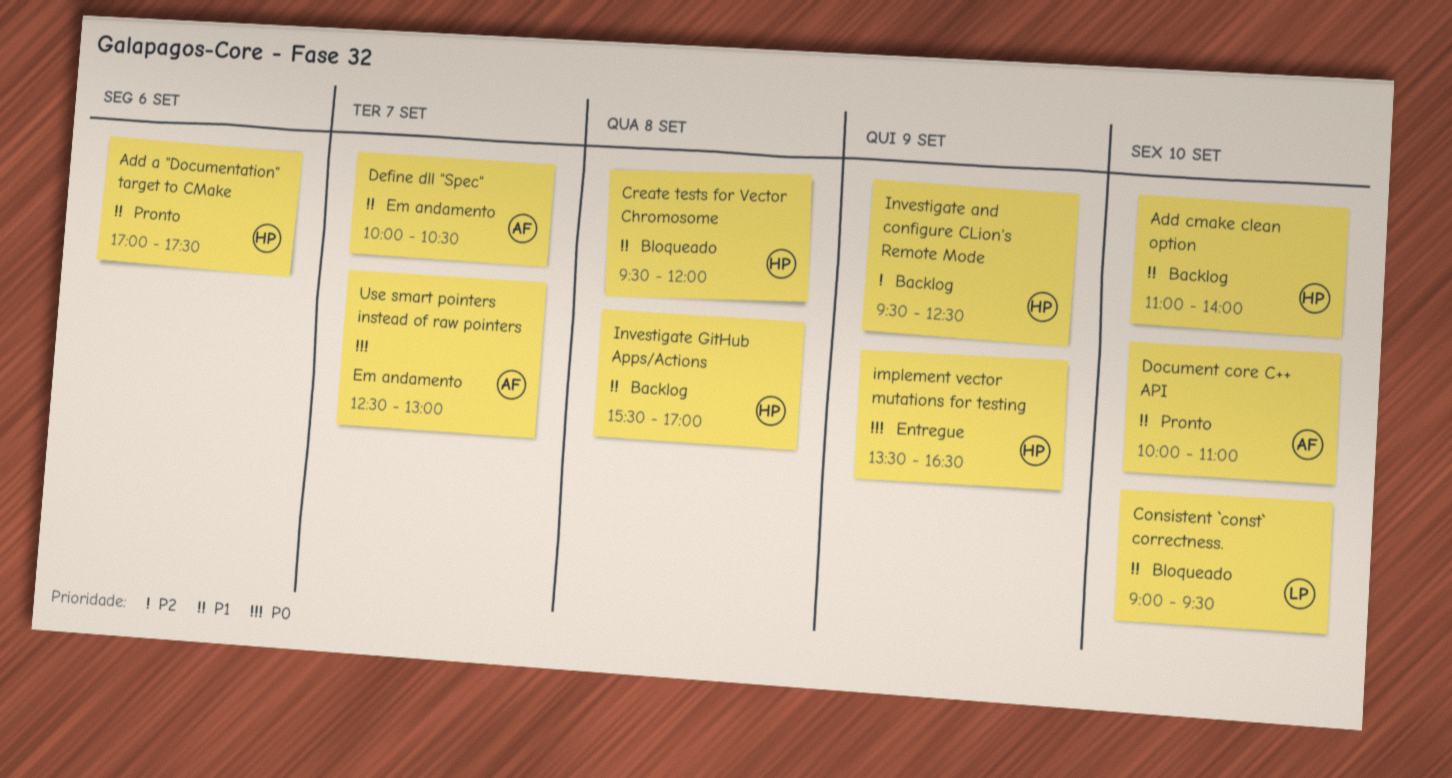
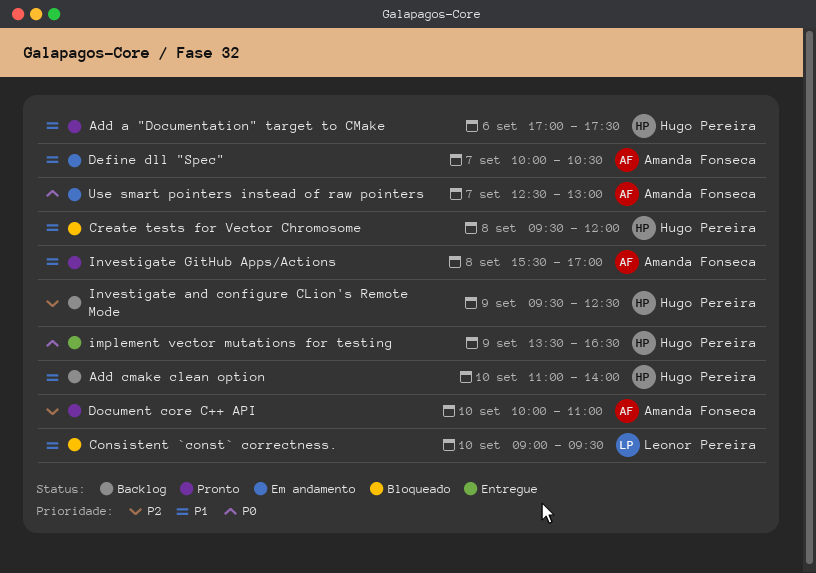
Document core C++ API, priority: P1 -> P2
Investigate GitHub Apps/Actions, status: Backlog -> Pronto
Investigate GitHub Apps/Actions, owner: Hugo Pereira -> Amanda Fonseca

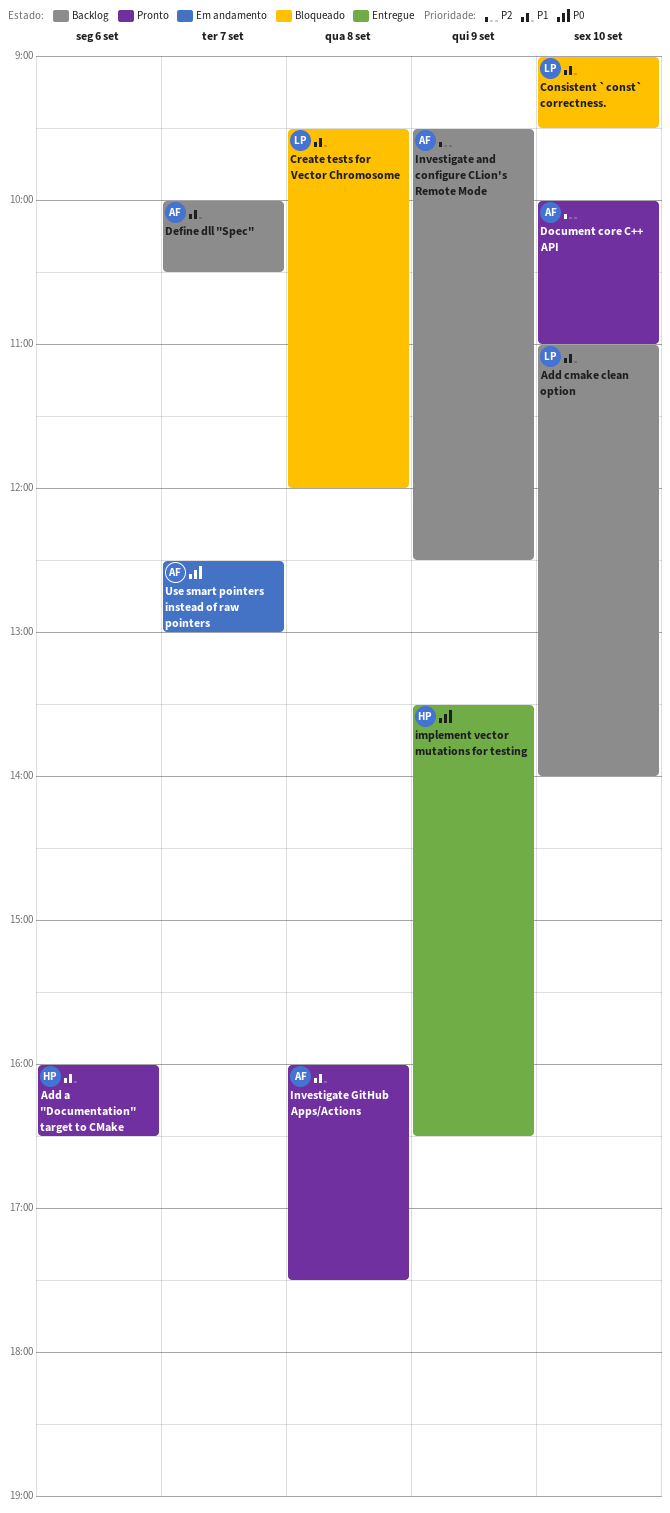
Add a "Documentation" target to CMake, begins: 17:00 -> 16:00
Add a "Documentation" target to CMake, ends: 17:30 -> 16:30
Add cmake clean option, owner: Hugo Pereira -> Leonor Pereira
Create tests for Vector Chromosome, owner: Hugo Pereira -> Leonor Pereira
Define dll "Spec", status: Em andamento -> Backlog
Investigate and configure CLion's Remote Mode, owner: Hugo Pereira -> Amanda Fonseca
Investigate GitHub Apps/Actions, begins: 15:30 -> 16:00
Investigate GitHub Apps/Actions, ends: 17:00 -> 17:30

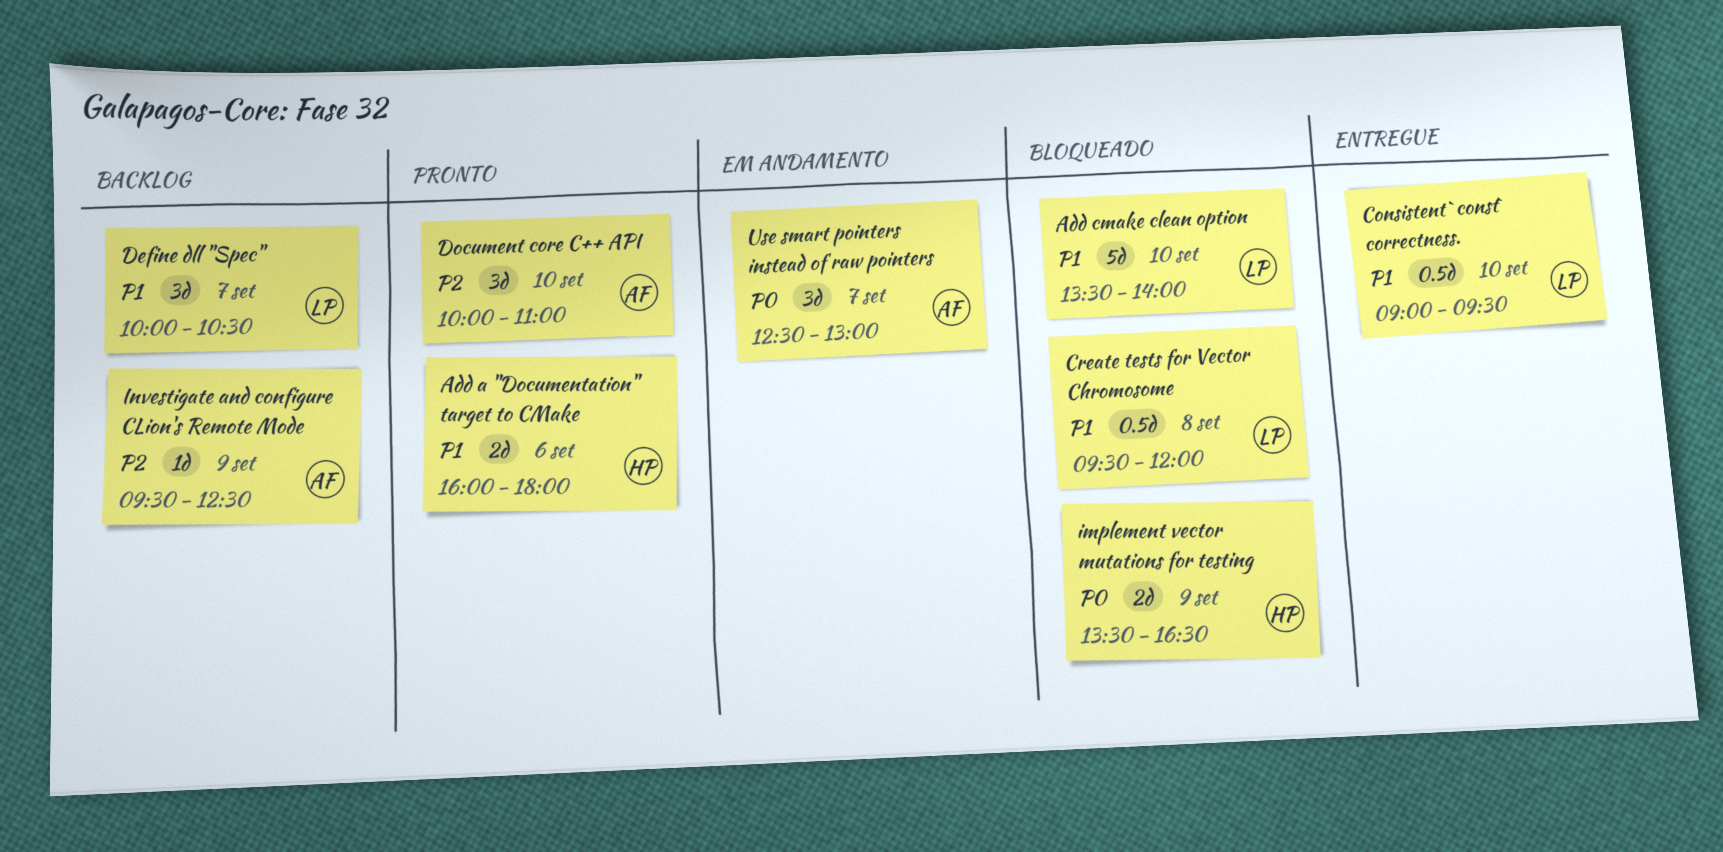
Add a "Documentation" target to CMake, ends: 16:30 -> 18:00
Add cmake clean option, status: Backlog -> Bloqueado
Add cmake clean option, begins: 11:00 -> 13:30
Consistent `const` correctness., status: Bloqueado -> Entregue
Define dll "Spec", owner: AF -> LP
implement vector mutations for testing, status: Entregue -> Bloqueado
Investigate GitHub Apps/Actions: present -> none

